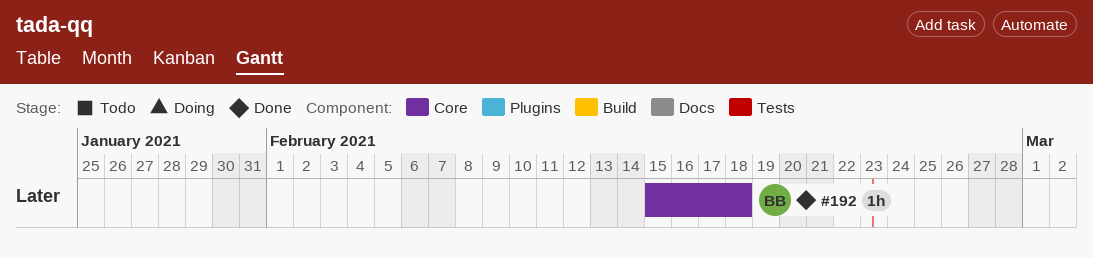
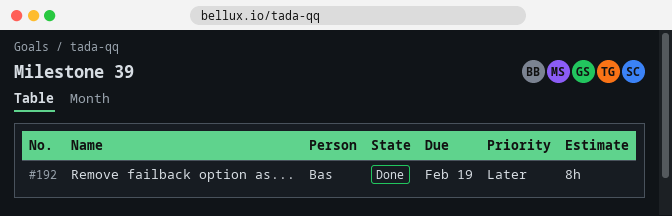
#192, estimate: 1h -> 8h
#192, due: Feb 18 -> Feb 19

